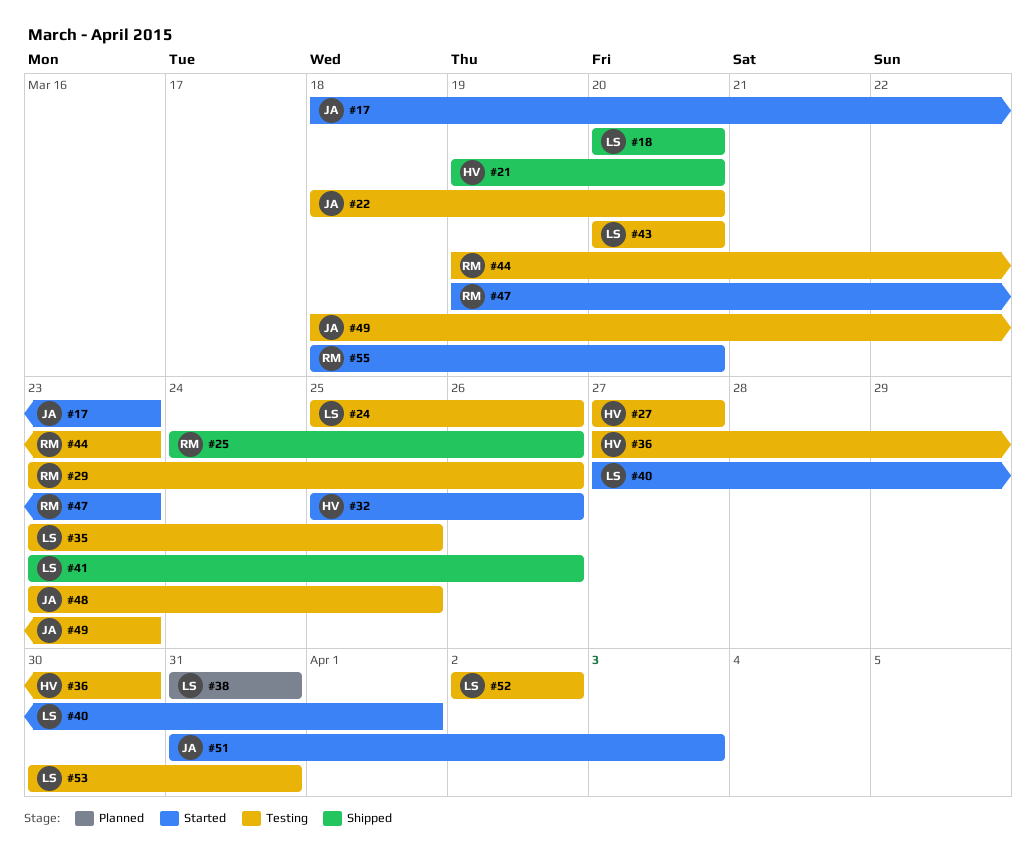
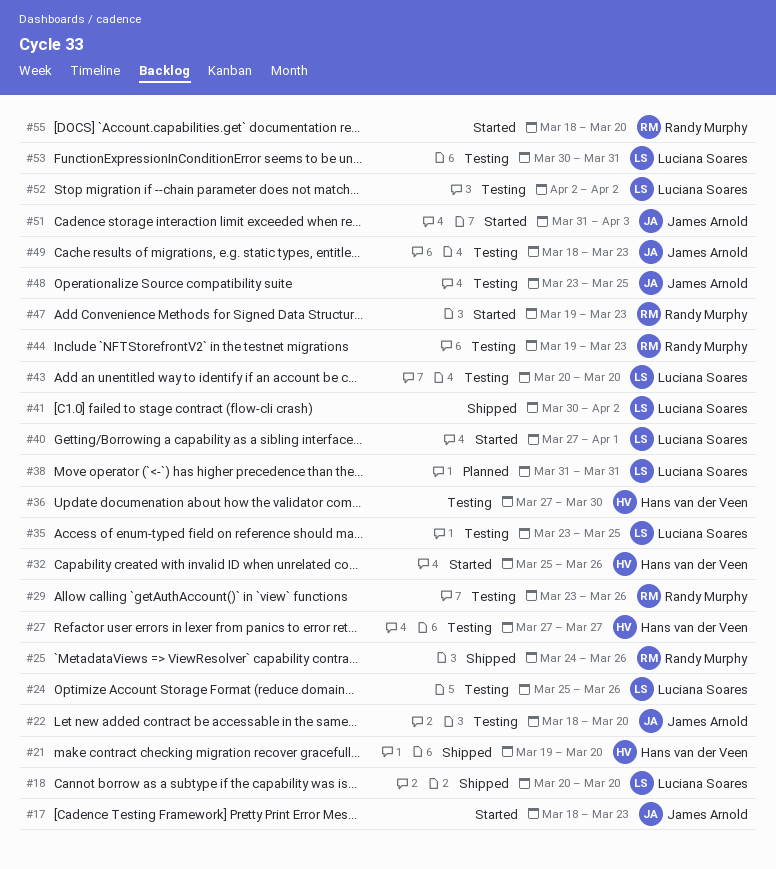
#41, start: Mar 23 -> Mar 30
#41, due: Mar 26 -> Apr 2

